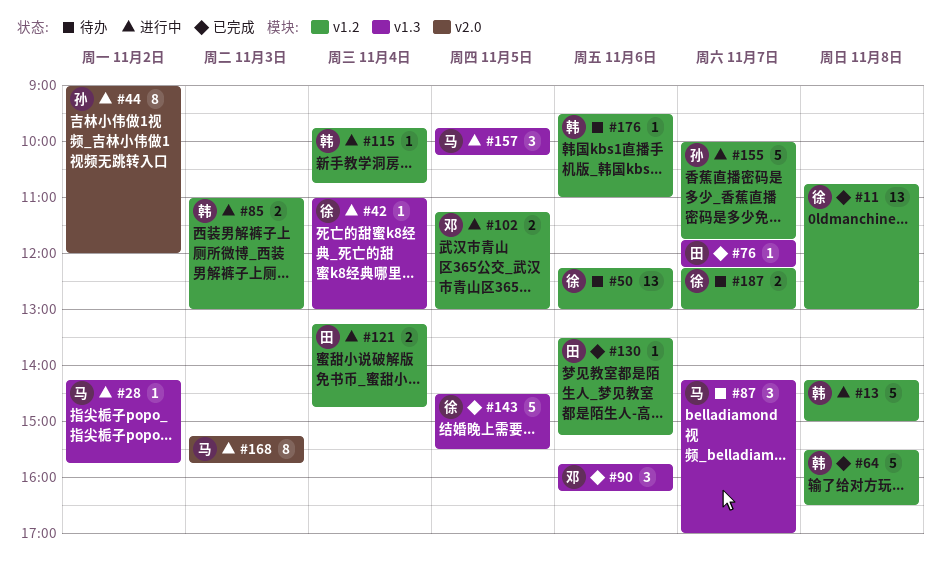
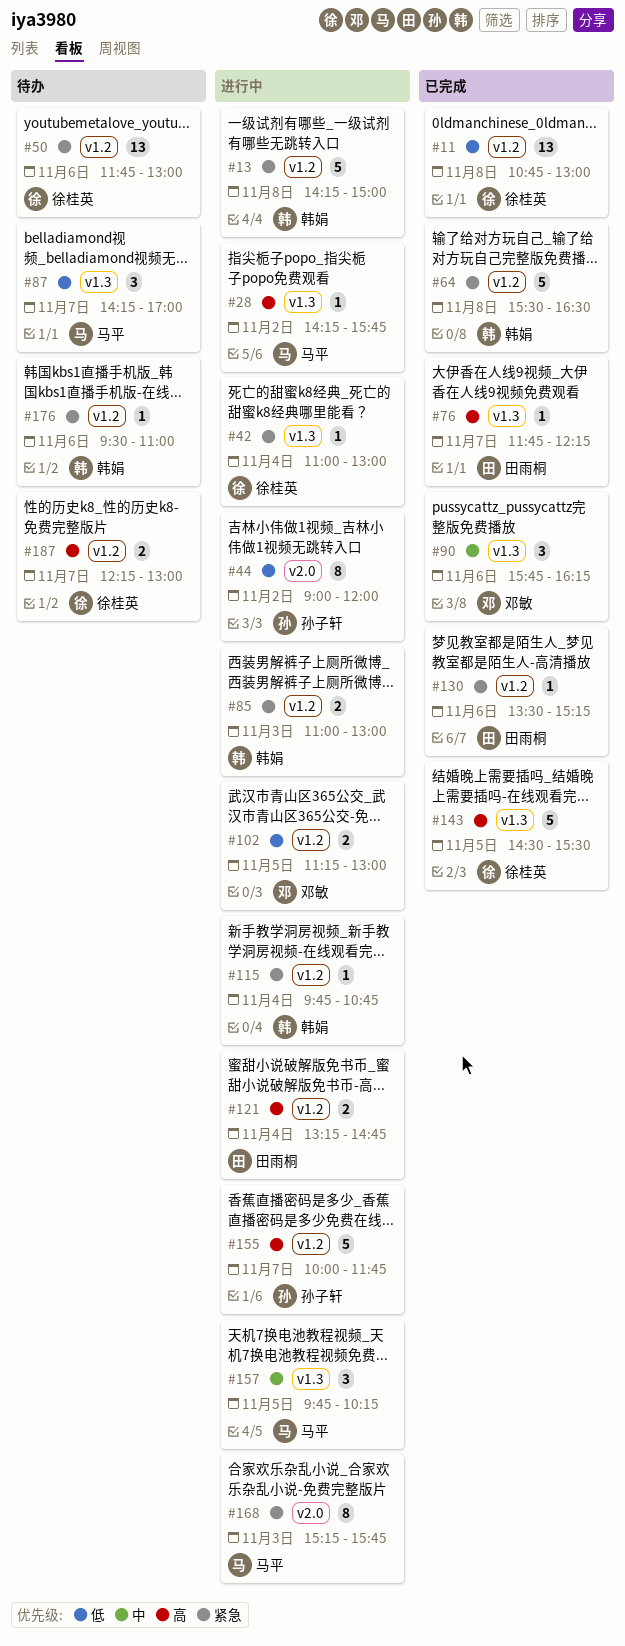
#50, begins: 12:15 -> 11:45

